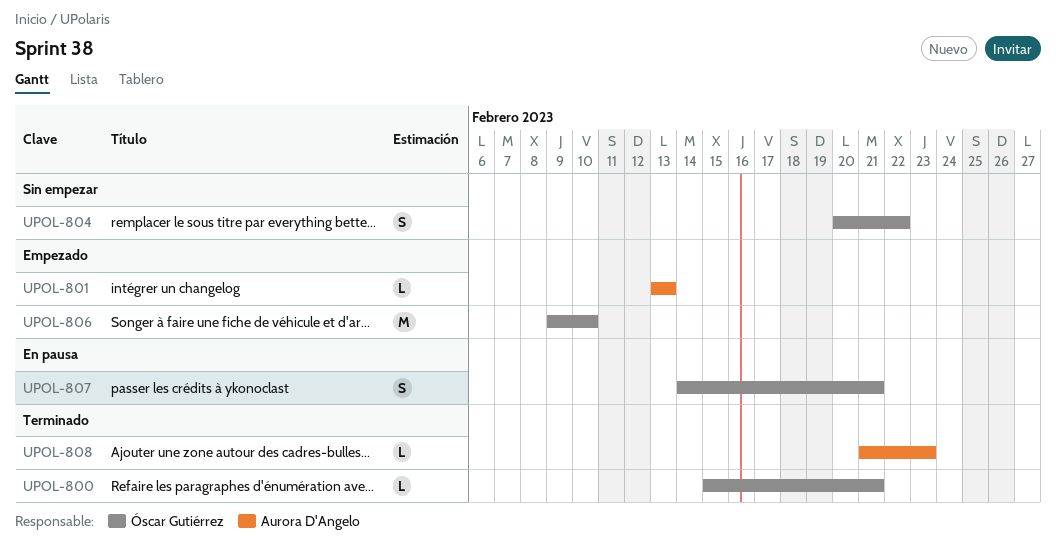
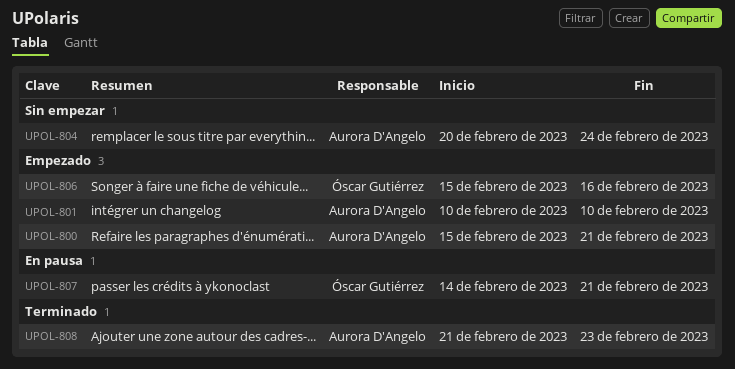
UPOL-800, status: Terminado -> Empezado
UPOL-800, owner: Óscar Gutiérrez -> Aurora D'Angelo
UPOL-801, start: Feb 13 -> Feb 10
UPOL-801, due: Feb 13 -> Feb 10
UPOL-804, owner: Óscar Gutiérrez -> Aurora D'Angelo
UPOL-804, due: Feb 22 -> Feb 24
UPOL-806, start: Feb 9 -> Feb 15
UPOL-806, due: Feb 10 -> Feb 16

